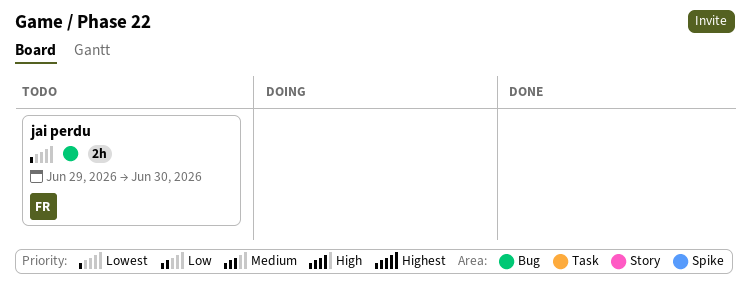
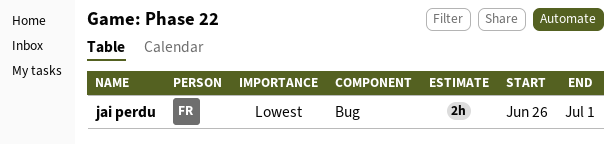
jai perdu, start: Jun 29 -> Jun 26
jai perdu, due: Jun 30 -> Jul 1

